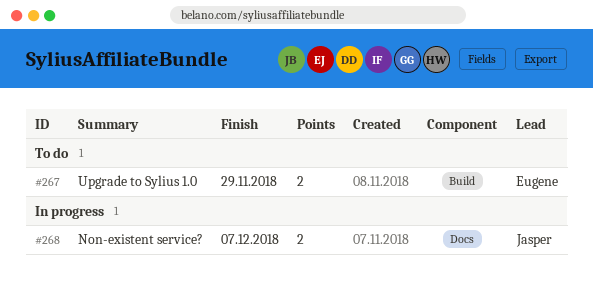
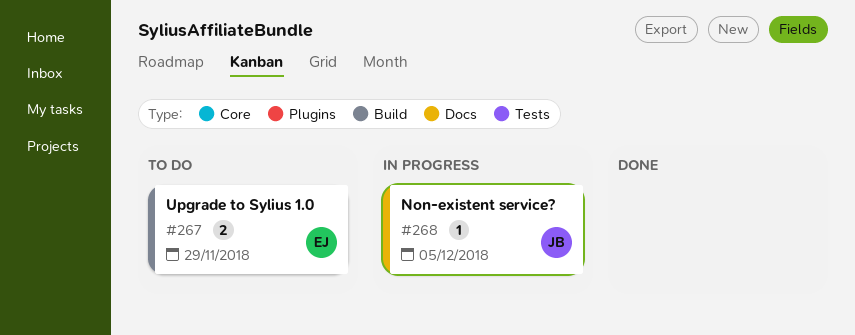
#268, estimate: 2 -> 1
#268, due: Dec 7 -> Dec 5

